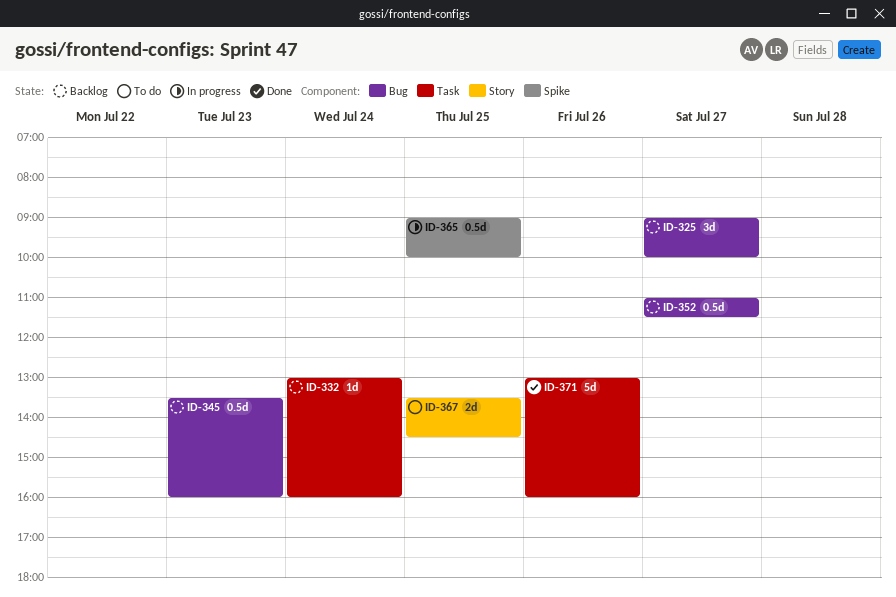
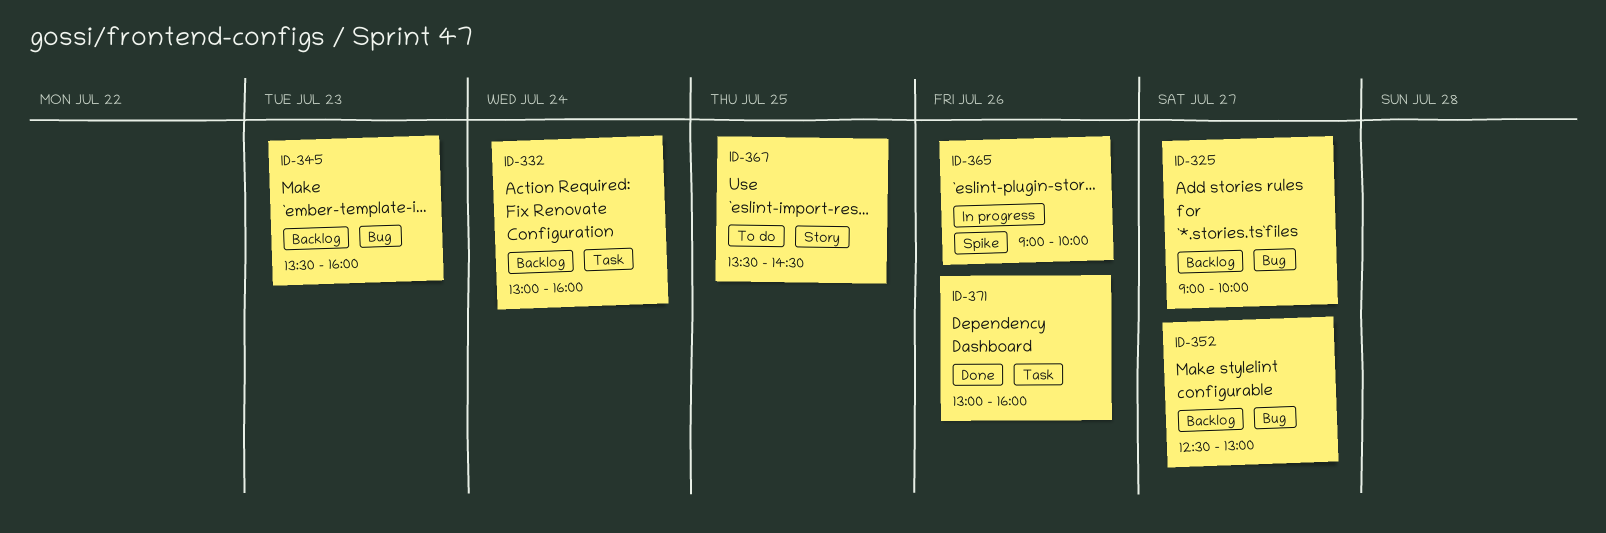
ID-352, begins: 11:00 -> 12:30
ID-352, ends: 11:30 -> 13:00
ID-365, day: Jul 25 -> Jul 26

